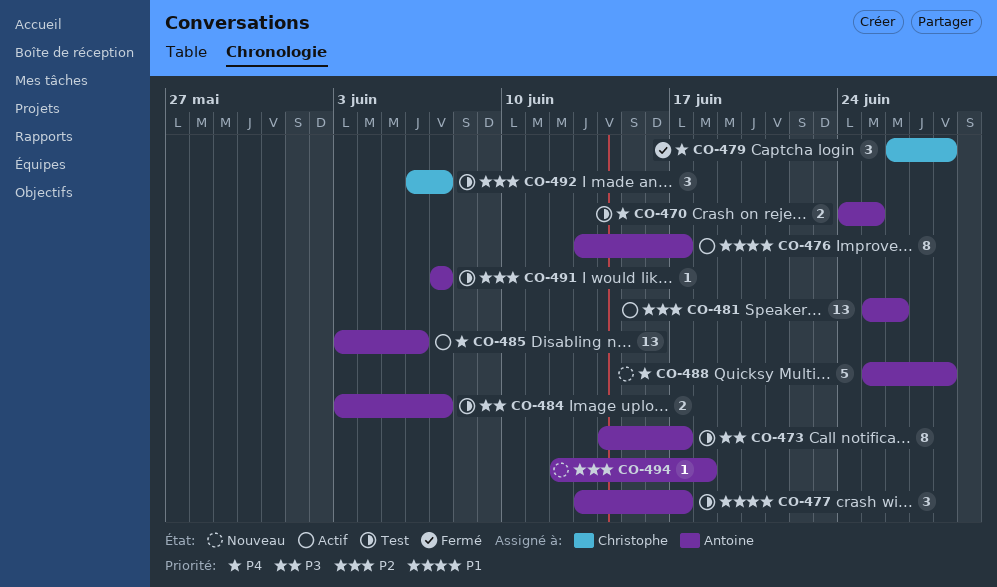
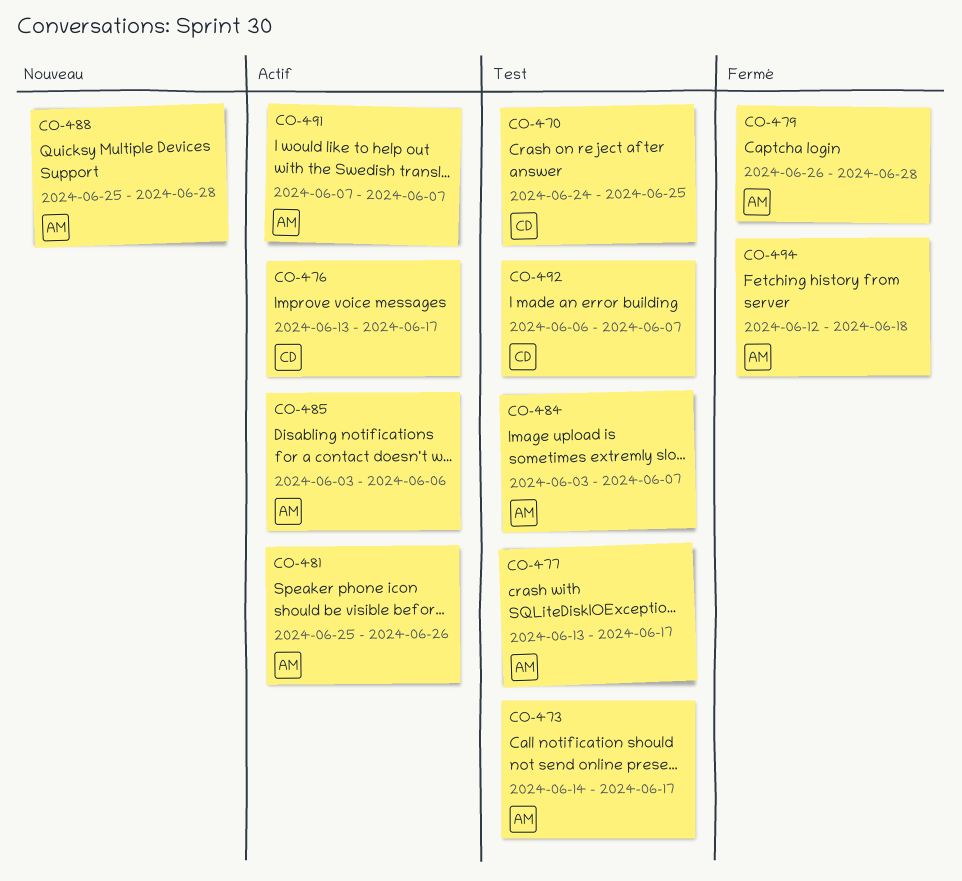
CO-470, owner: Antoine -> Christophe
CO-476, owner: Antoine -> Christophe
CO-479, owner: Christophe -> Antoine
CO-491, status: Test -> Actif
CO-494, status: Nouveau -> Fermé

